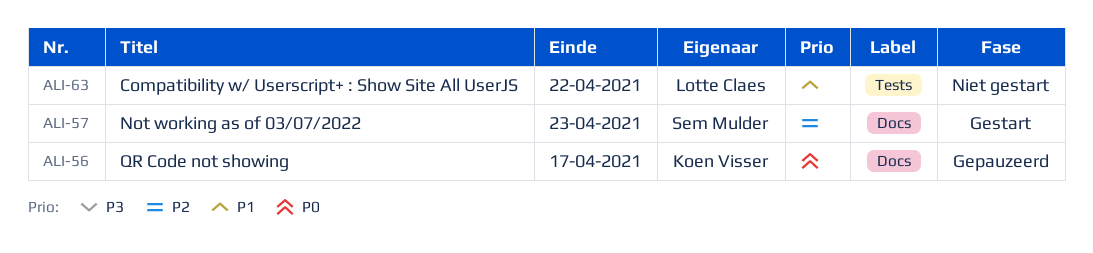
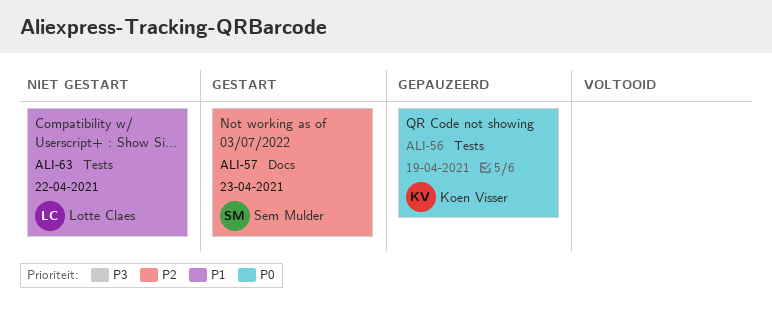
ALI-56, label: Docs -> Tests
ALI-56, due: Apr 17 -> Apr 19

